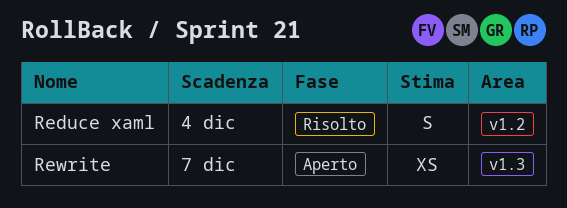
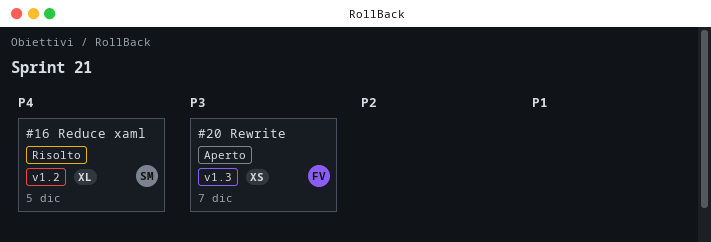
Reduce xaml, estimate: S -> XL
Reduce xaml, due: Dec 4 -> Dec 5

